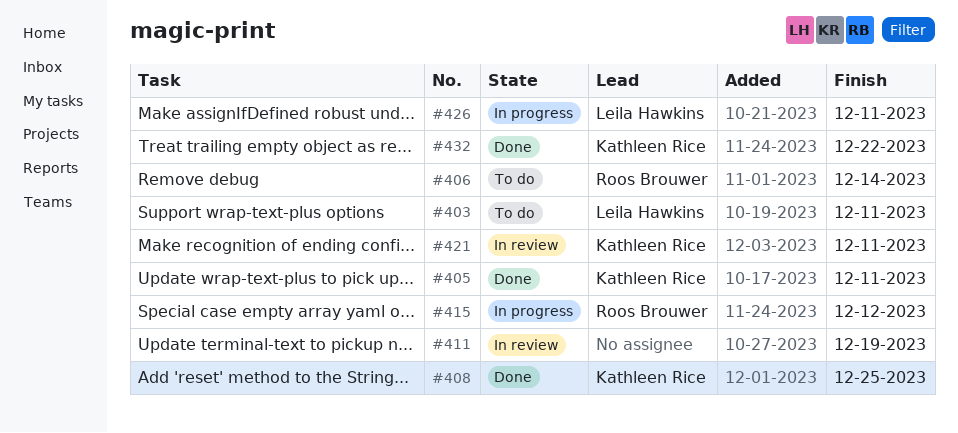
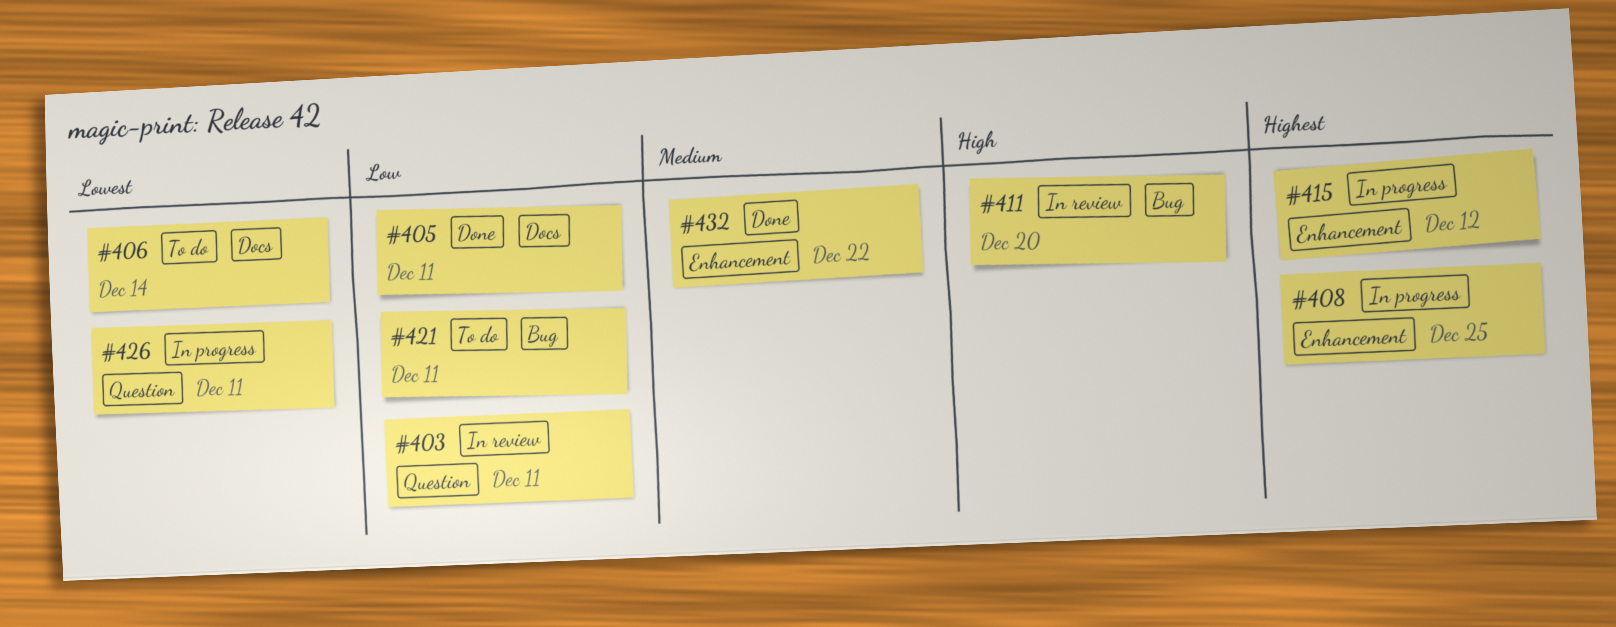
#403, status: To do -> In review
#408, status: Done -> In progress
#411, due: Dec 19 -> Dec 20
#421, status: In review -> To do

